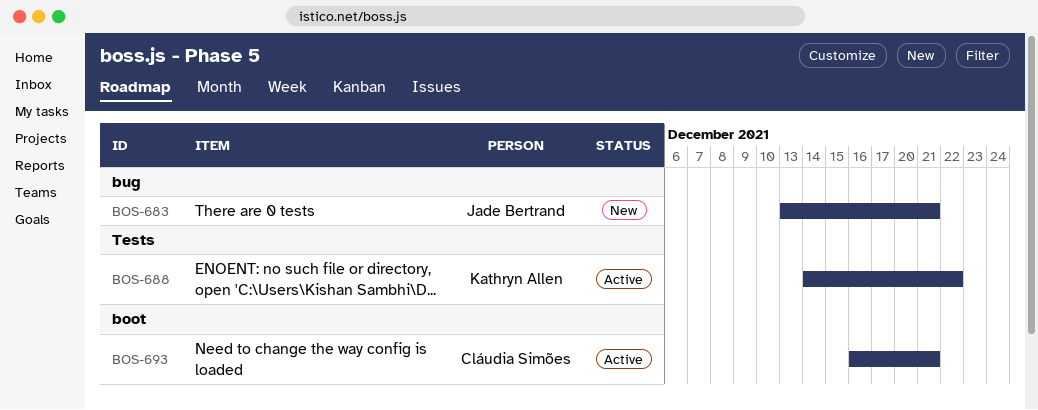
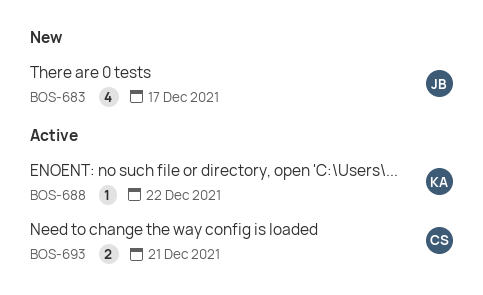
BOS-683, due: Dec 21 -> Dec 17

